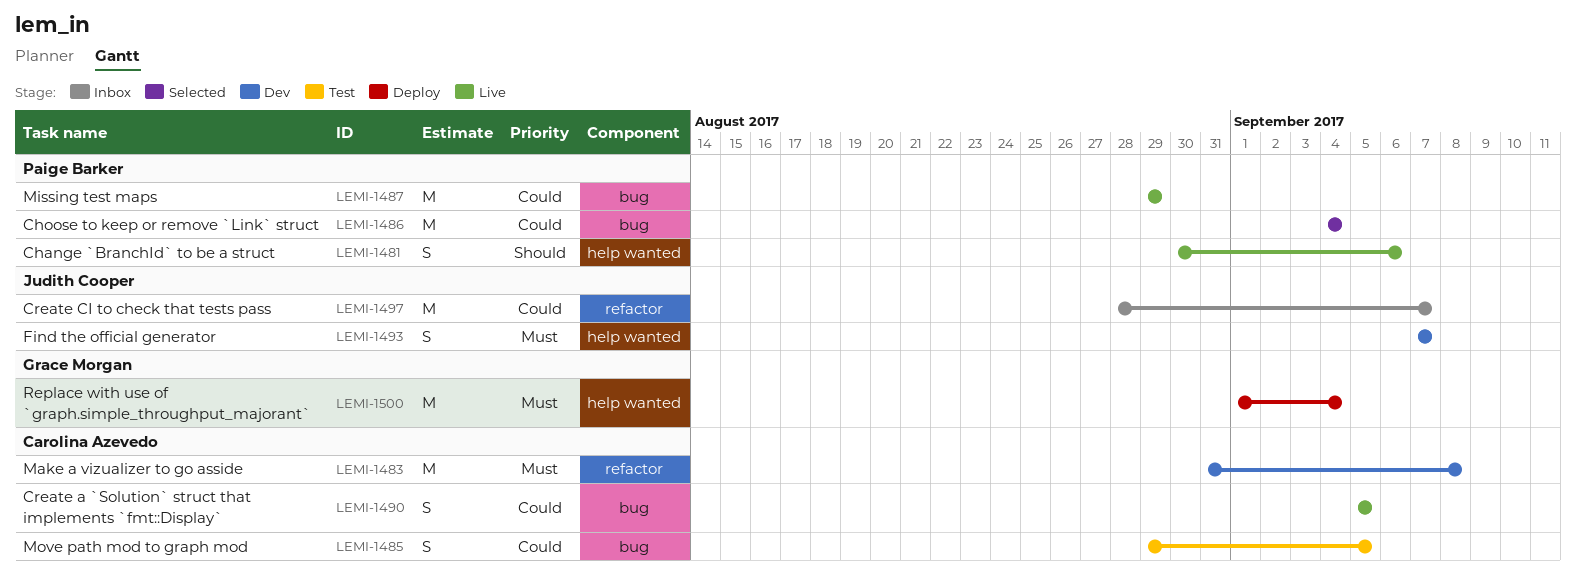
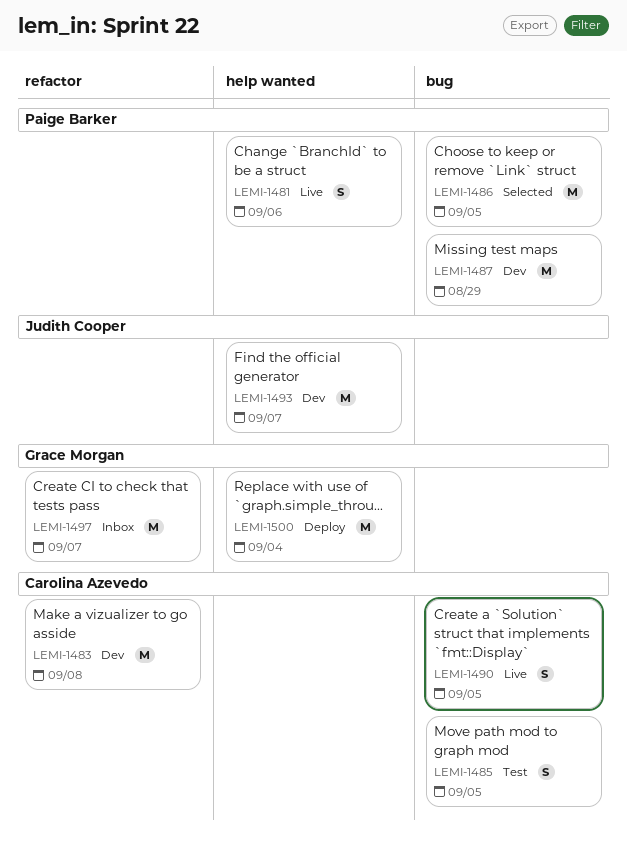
LEMI-1486, due: Sep 4 -> Sep 5
LEMI-1487, status: Live -> Dev
LEMI-1493, estimate: S -> M
LEMI-1497, owner: Judith Cooper -> Grace Morgan

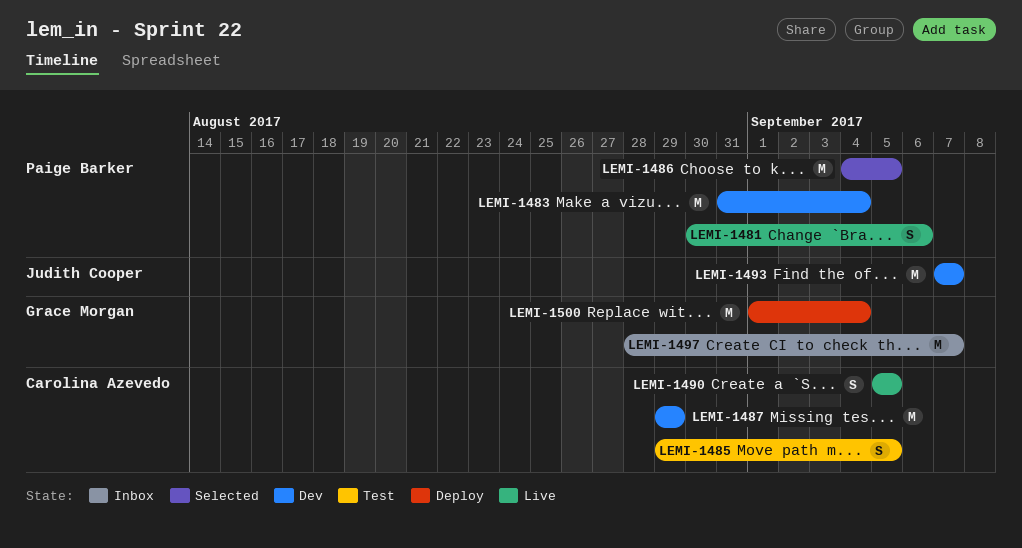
LEMI-1483, owner: Carolina Azevedo -> Paige Barker
LEMI-1483, due: Sep 8 -> Sep 4
LEMI-1487, owner: Paige Barker -> Carolina Azevedo

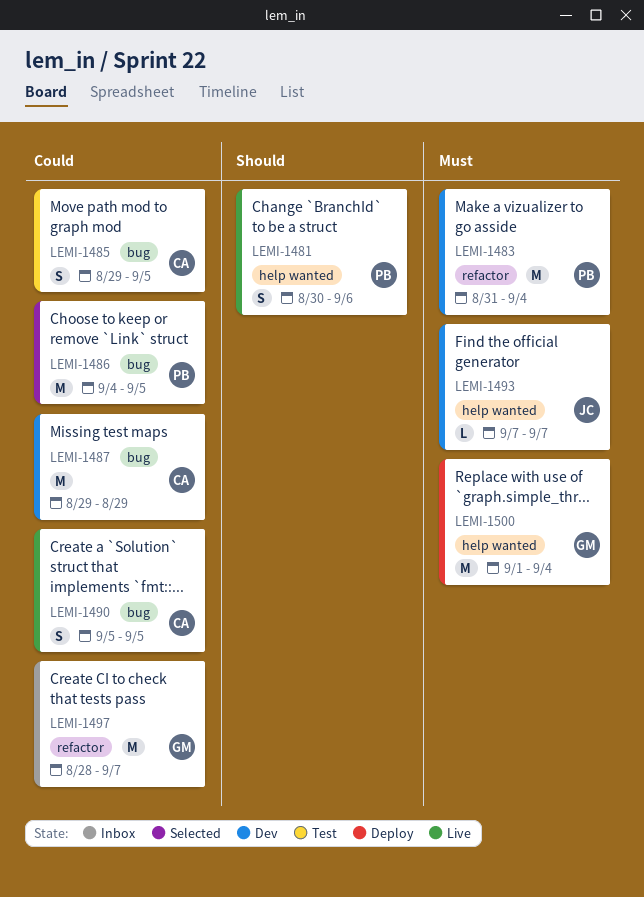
LEMI-1493, estimate: M -> L

